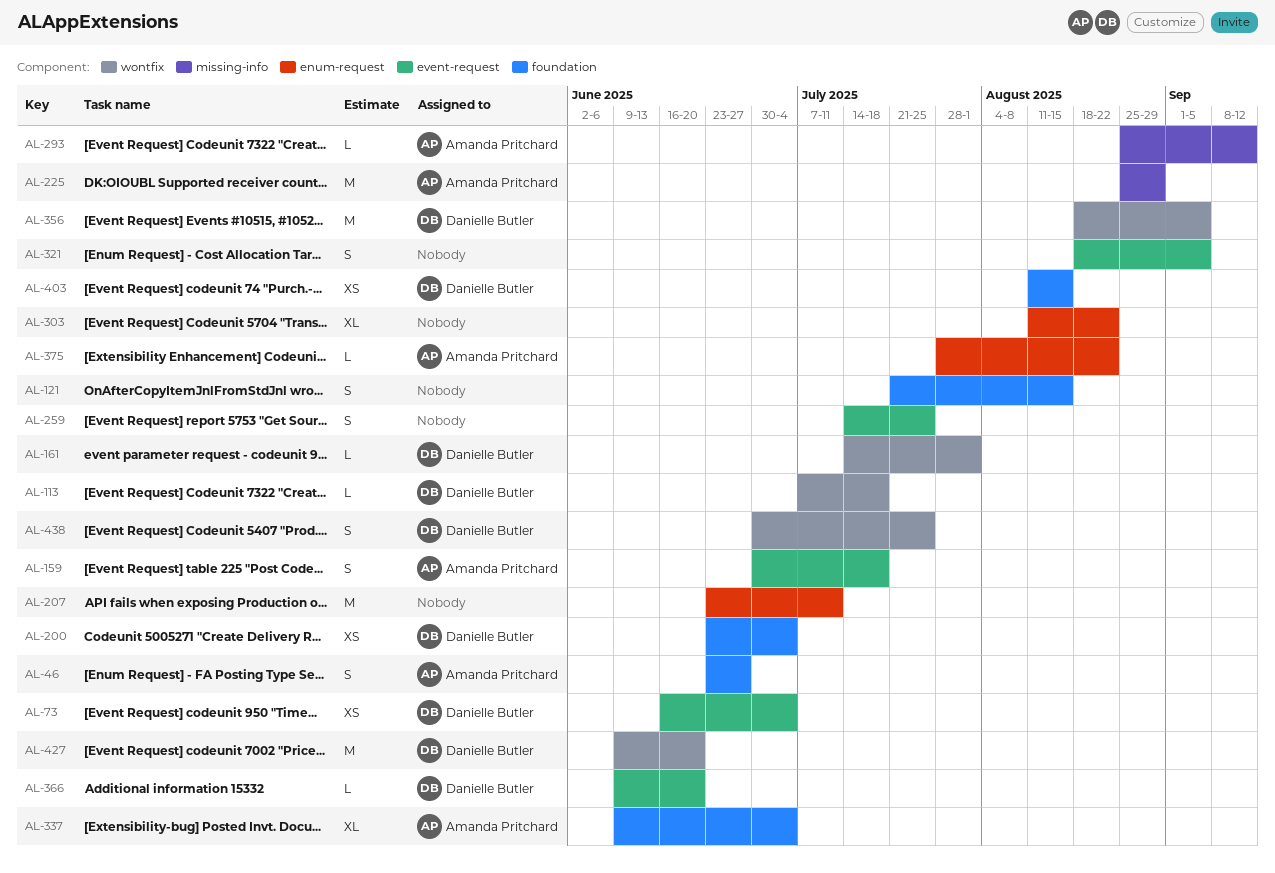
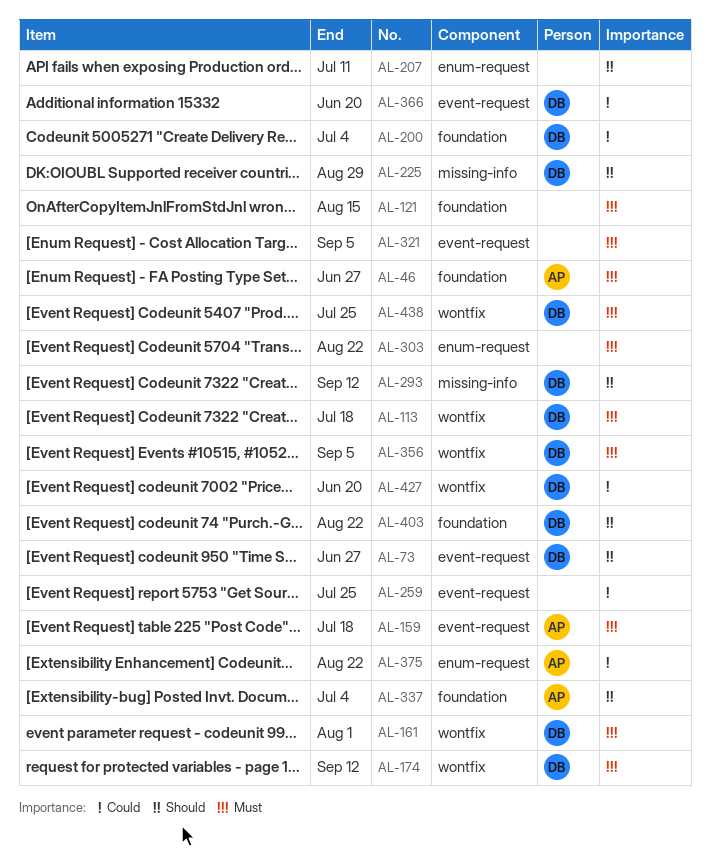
AL-73, due: Jul 4 -> Jun 27
AL-174: none -> present
AL-225, owner: Amanda Pritchard -> Danielle Butler
AL-293, owner: Amanda Pritchard -> Danielle Butler
AL-403, due: Aug 15 -> Aug 22

